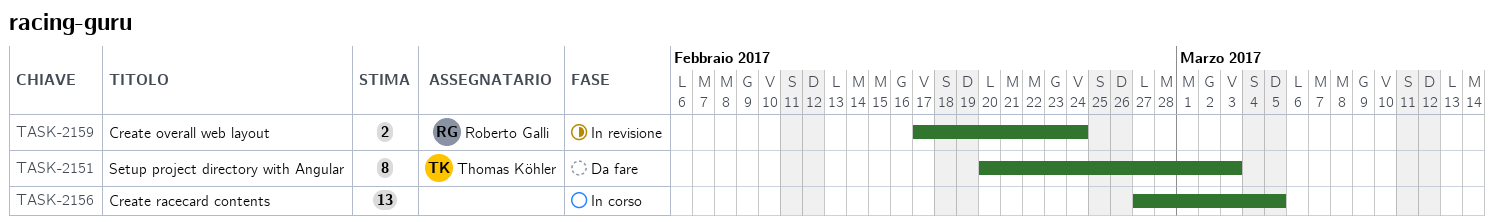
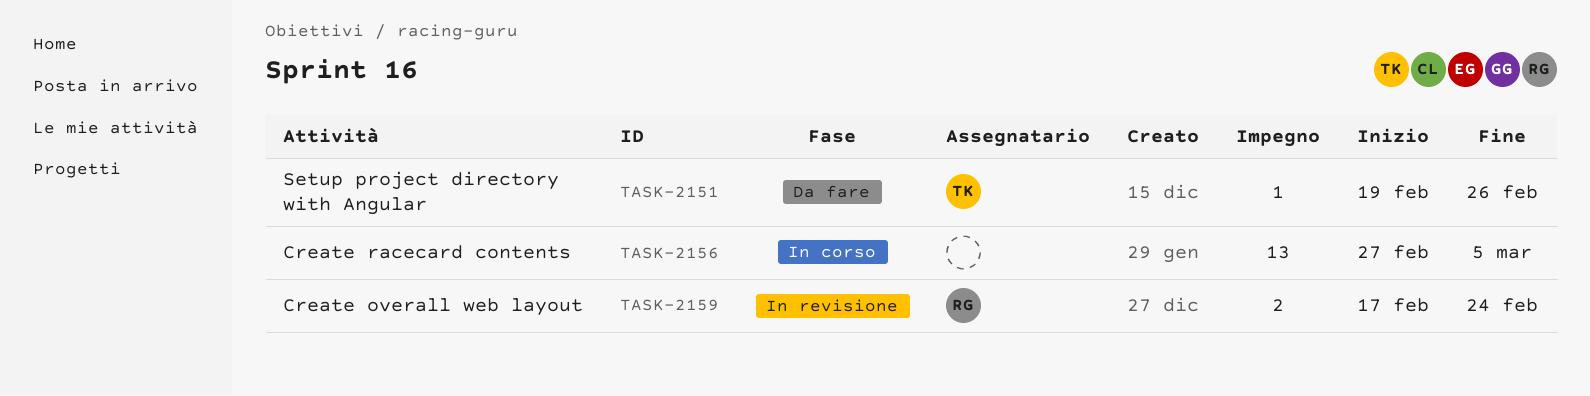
TASK-2151, estimate: 8 -> 1
TASK-2151, start: Feb 20 -> Feb 19
TASK-2151, due: Mar 3 -> Feb 26

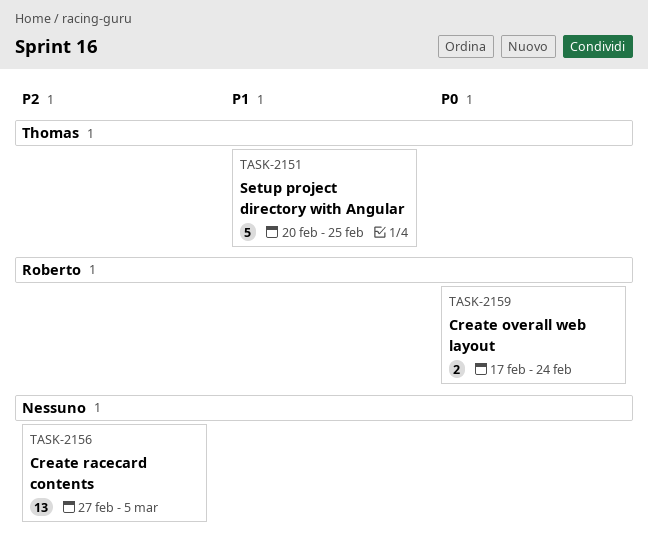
TASK-2151, estimate: 1 -> 5
TASK-2151, start: Feb 19 -> Feb 20
TASK-2151, due: Feb 26 -> Feb 25

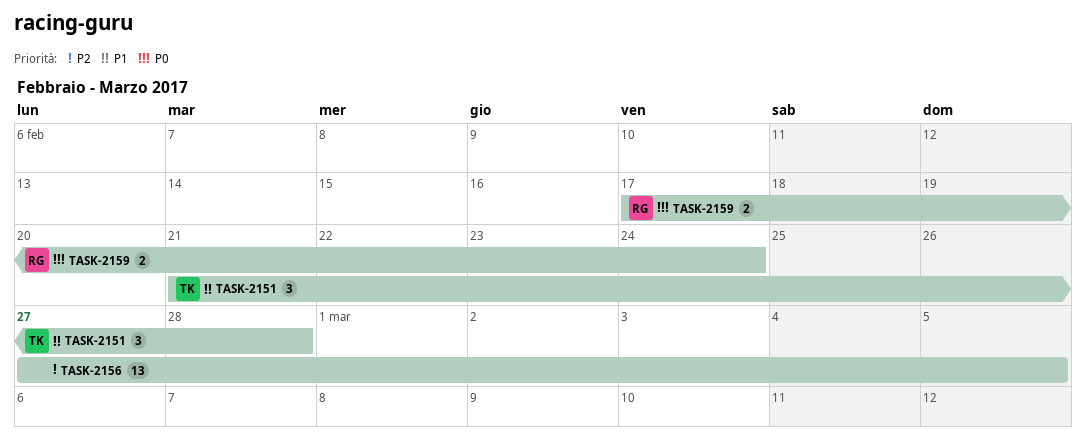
TASK-2151, estimate: 5 -> 3
TASK-2151, start: Feb 20 -> Feb 21
TASK-2151, due: Feb 25 -> Feb 28

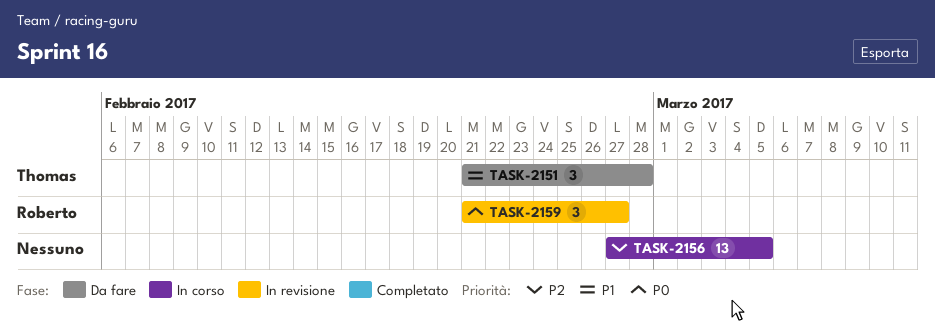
TASK-2159, estimate: 2 -> 3
TASK-2159, start: Feb 17 -> Feb 21
TASK-2159, due: Feb 24 -> Feb 27

